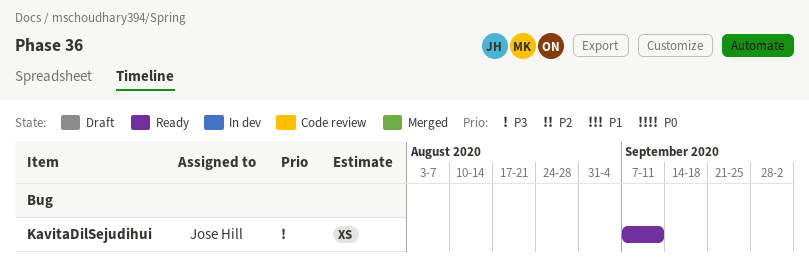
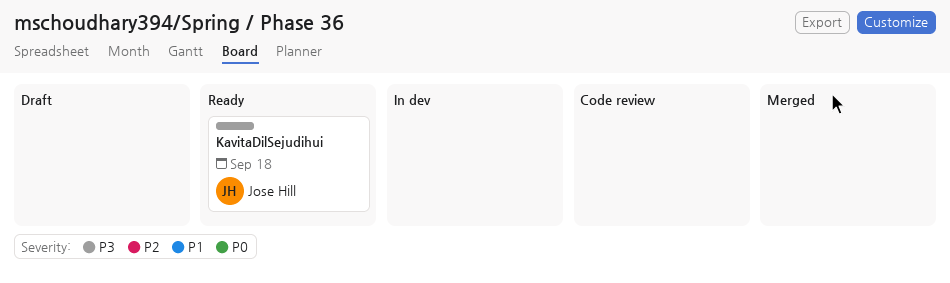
KavitaDilSejudihui, due: Sep 11 -> Sep 18

